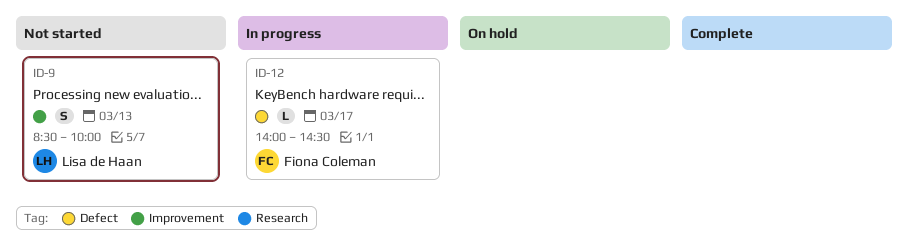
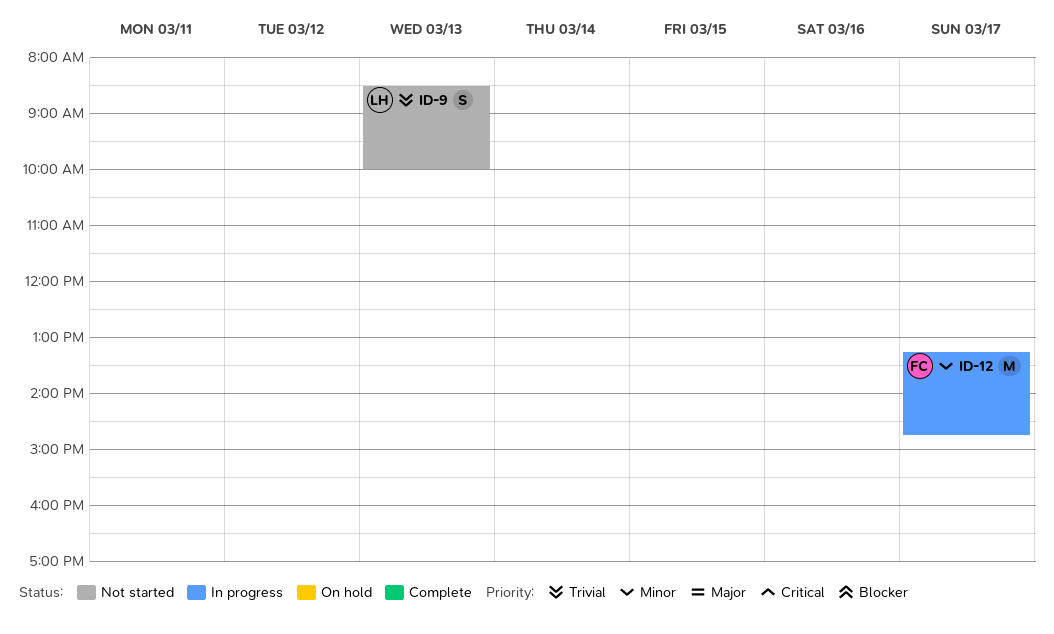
ID-12, estimate: L -> M
ID-12, begins: 14:00 -> 13:15
ID-12, ends: 14:30 -> 14:45

